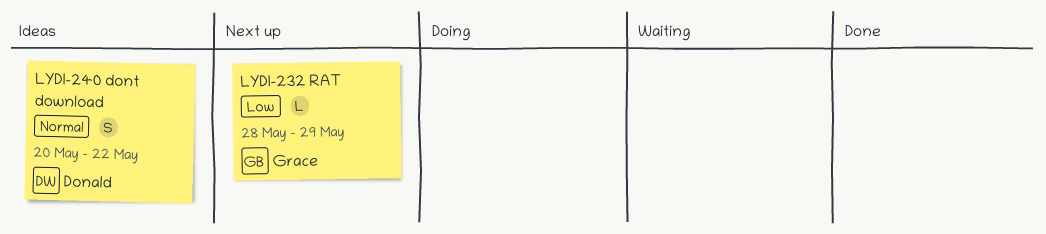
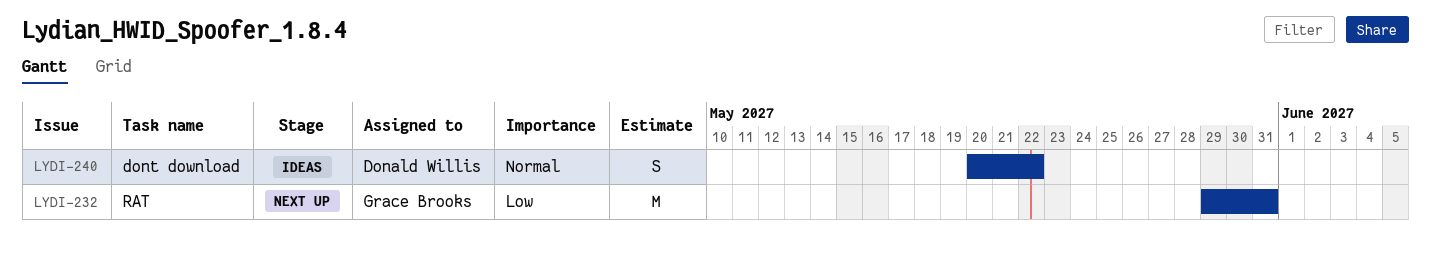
LYDI-232, estimate: L -> M
LYDI-232, start: May 28 -> May 29
LYDI-232, due: May 29 -> May 31

